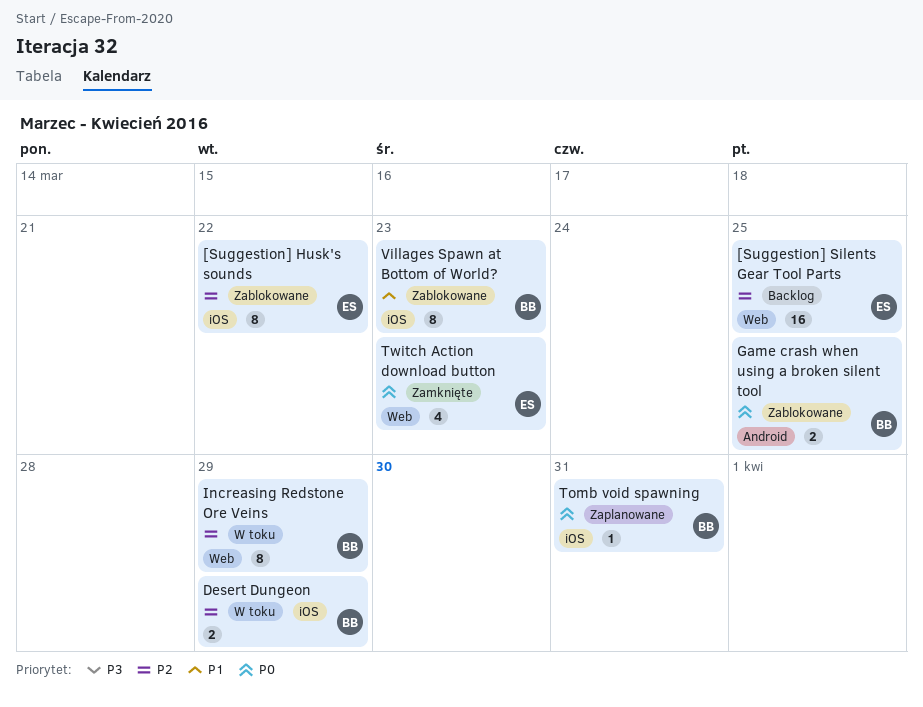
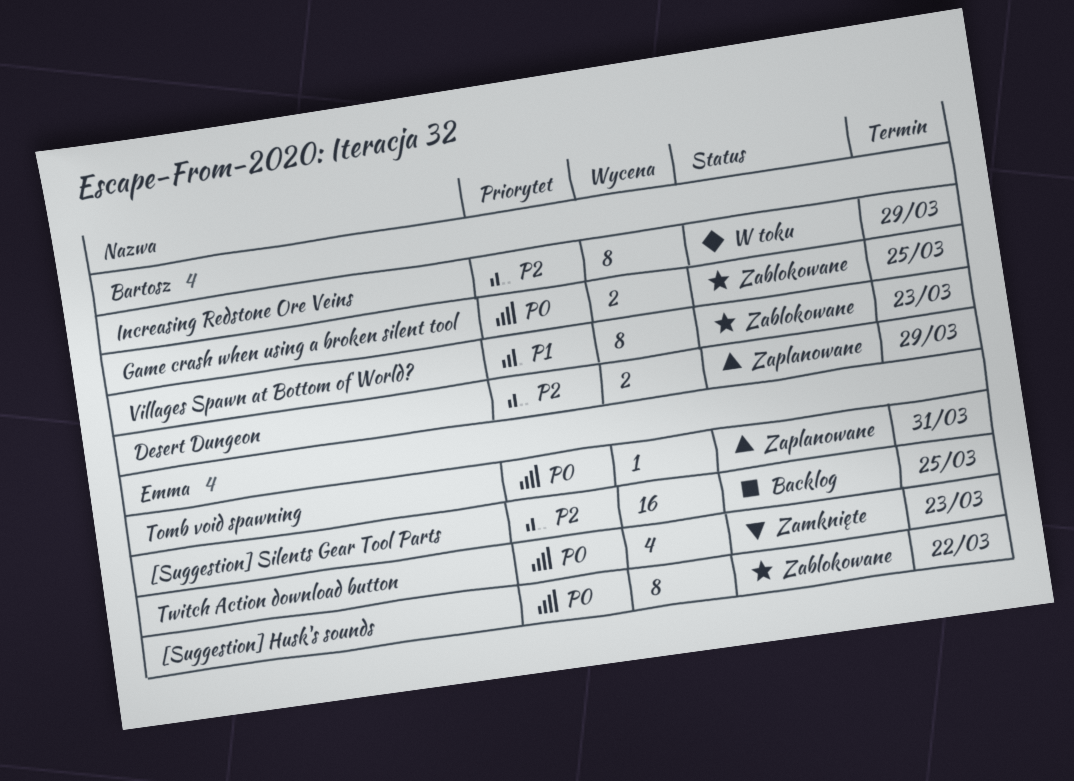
[Suggestion] Husk's sounds, priority: P2 -> P0
Desert Dungeon, status: W toku -> Zaplanowane
Tomb void spawning, owner: Bartosz -> Emma

